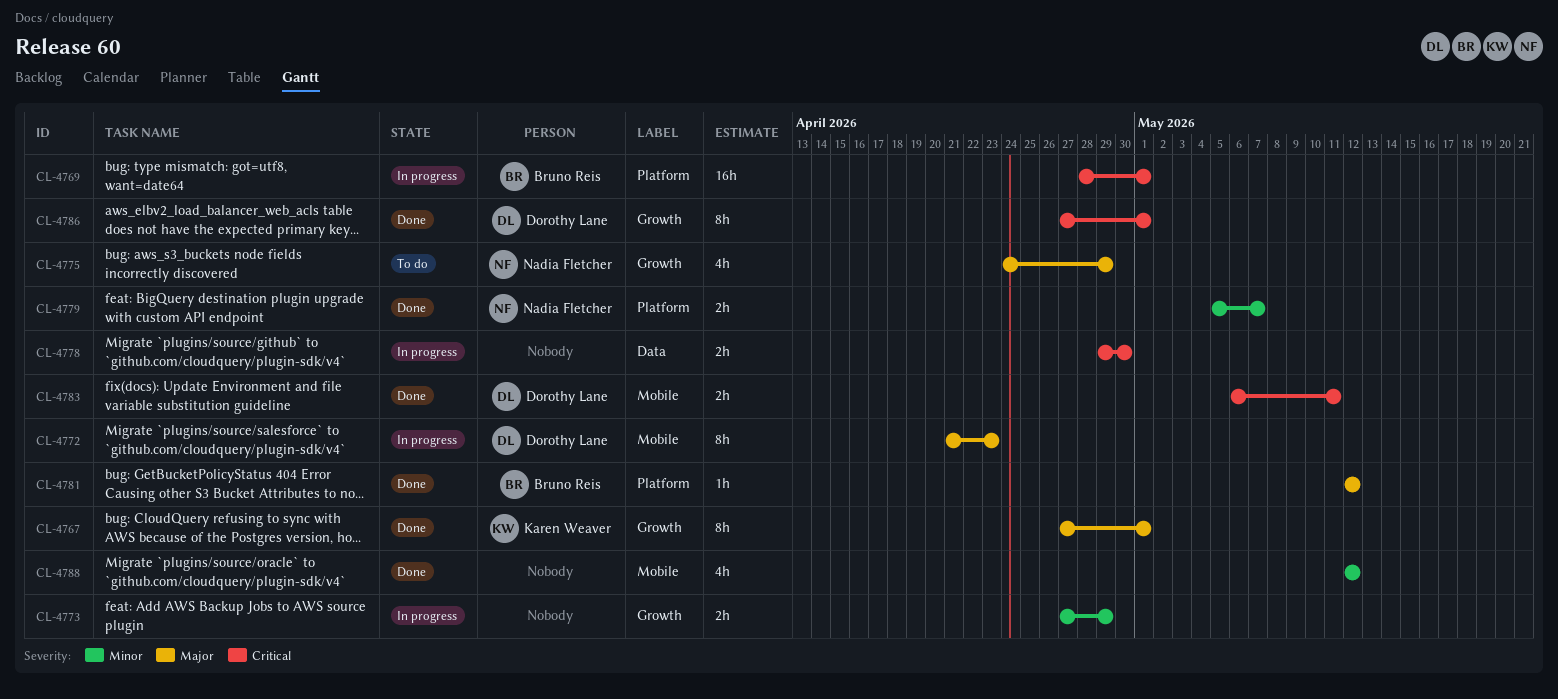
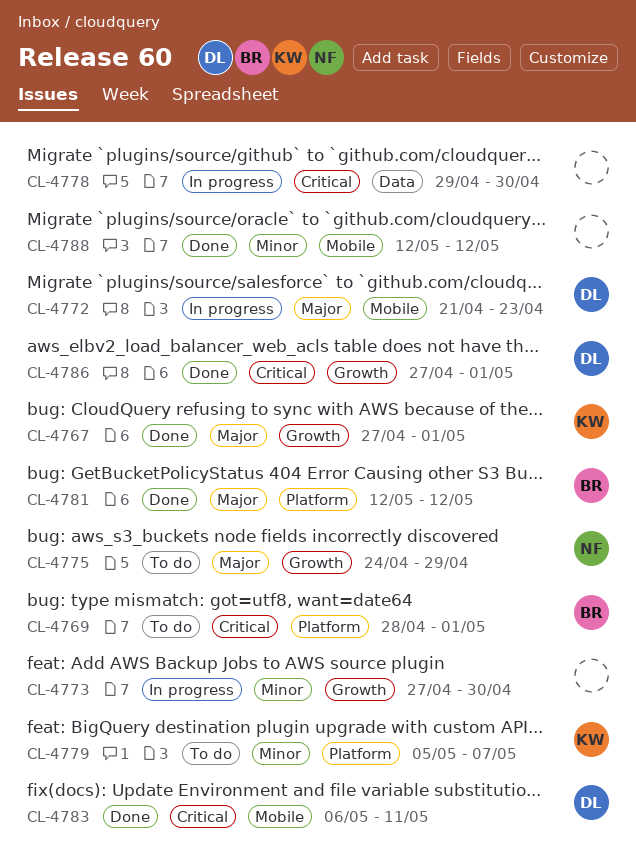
CL-4769, status: In progress -> To do
CL-4773, due: Apr 29 -> Apr 30
CL-4779, status: Done -> To do
CL-4779, owner: Nadia Fletcher -> Karen Weaver

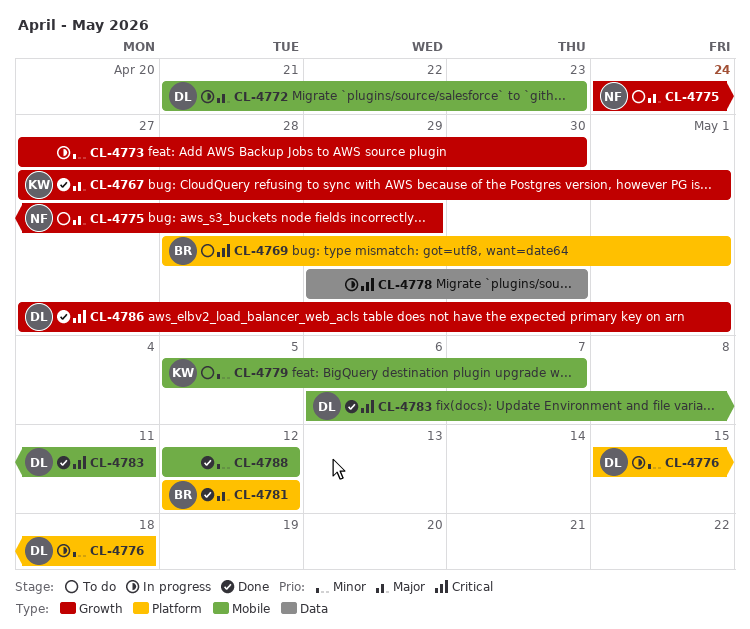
CL-4776: none -> present
CL-4779, label: Platform -> Mobile

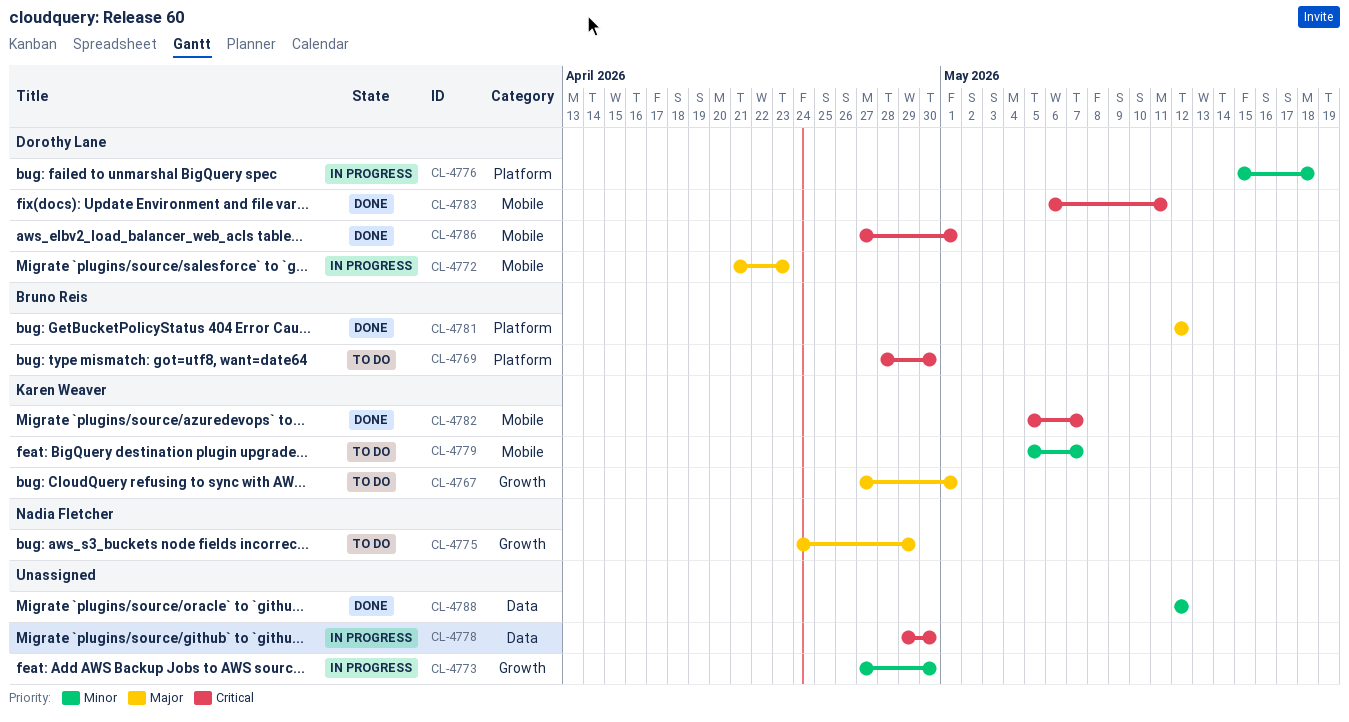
CL-4767, status: Done -> To do
CL-4769, due: May 1 -> Apr 30
CL-4782: none -> present
CL-4786, label: Growth -> Mobile
CL-4788, label: Mobile -> Data

